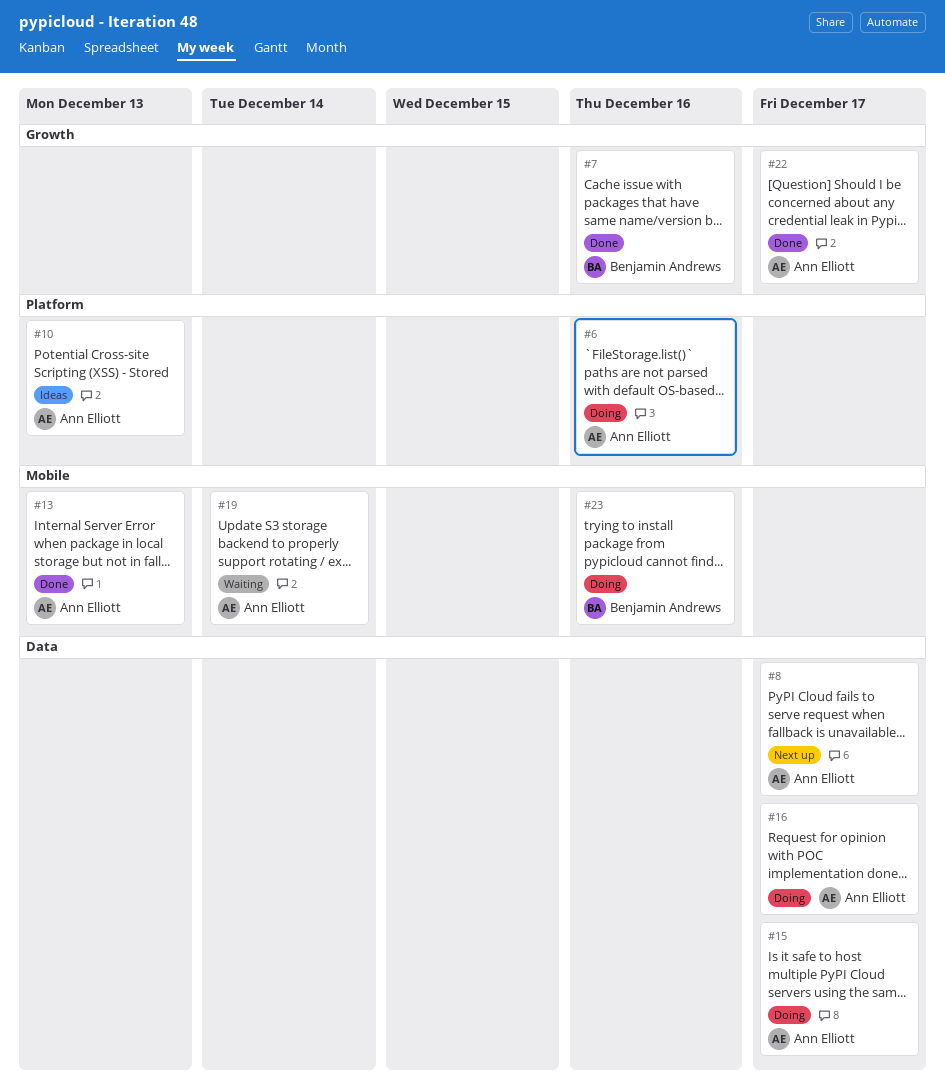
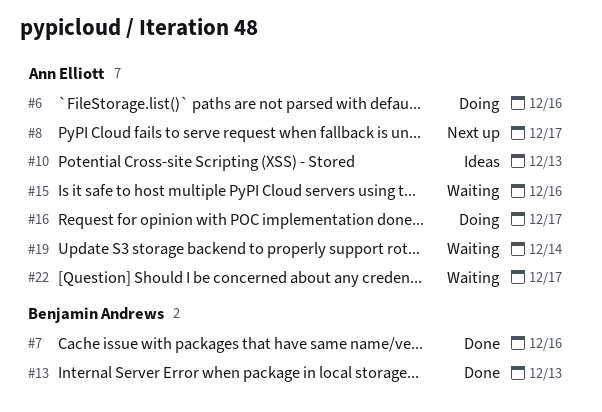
#13, owner: Ann Elliott -> Benjamin Andrews
#15, status: Doing -> Waiting
#15, due: Dec 17 -> Dec 16
#22, status: Done -> Waiting
#23: present -> none

